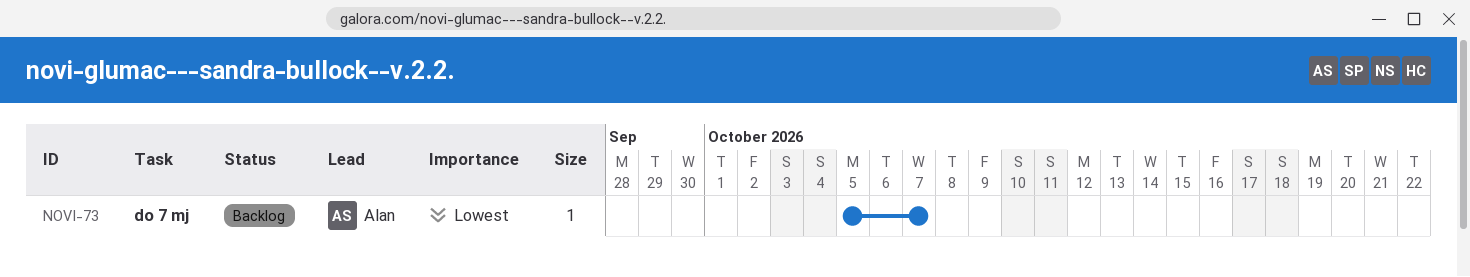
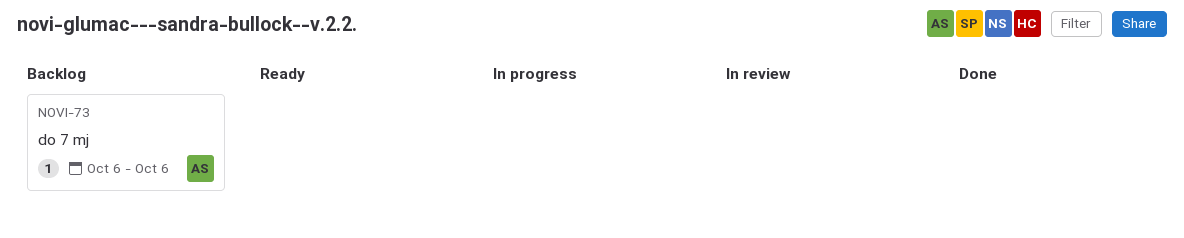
NOVI-73, start: Oct 5 -> Oct 6
NOVI-73, due: Oct 7 -> Oct 6

